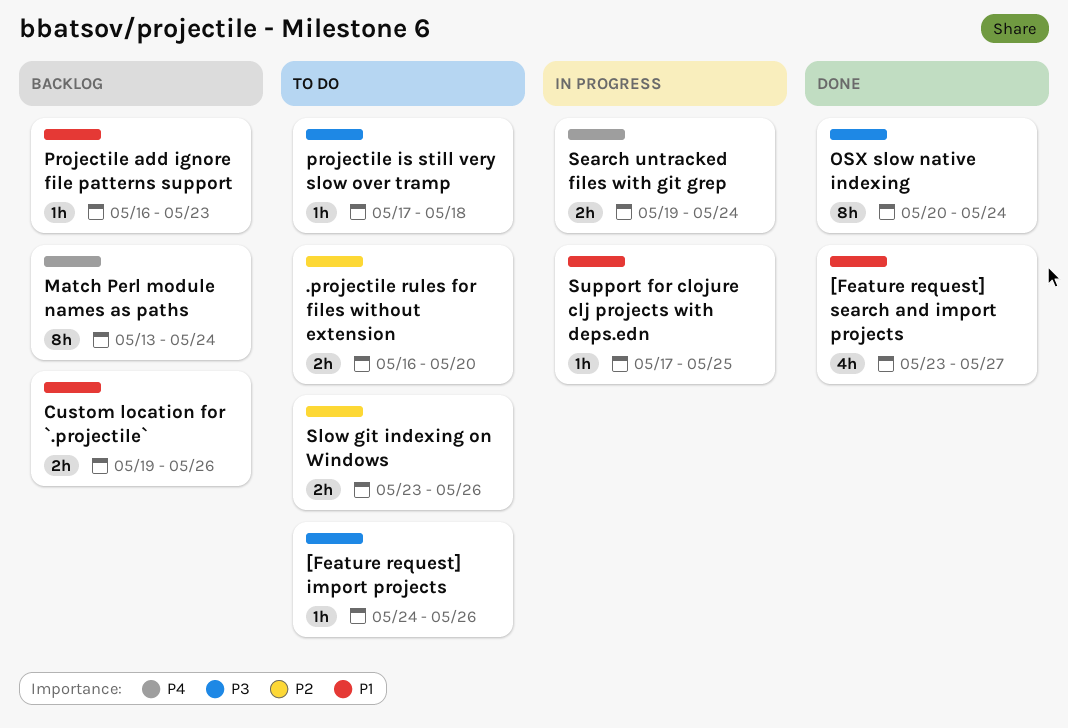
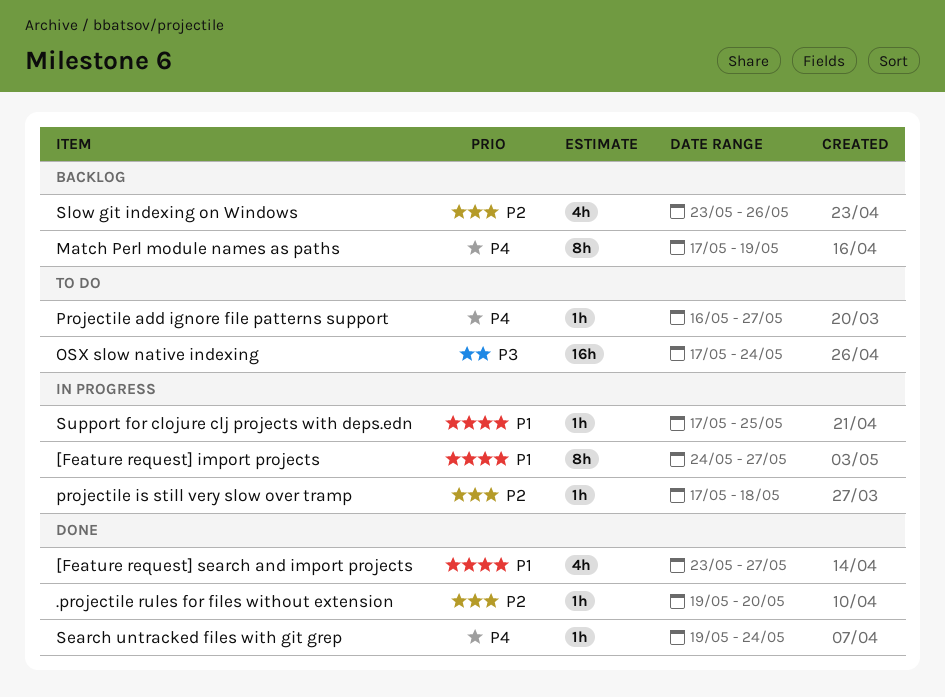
.projectile rules for files without extension, status: To do -> Done
.projectile rules for files without extension, estimate: 2h -> 1h
.projectile rules for files without extension, start: May 16 -> May 19
[Feature request] import projects, status: To do -> In progress
[Feature request] import projects, priority: P3 -> P1
[Feature request] import projects, estimate: 1h -> 8h
[Feature request] import projects, due: May 26 -> May 27
Custom location for `.projectile`: present -> none
Match Perl module names as paths, start: May 13 -> May 17
Match Perl module names as paths, due: May 24 -> May 19
OSX slow native indexing, status: Done -> To do
OSX slow native indexing, estimate: 8h -> 16h
OSX slow native indexing, start: May 20 -> May 17
Projectile add ignore file patterns support, status: Backlog -> To do
Projectile add ignore file patterns support, priority: P1 -> P4
Projectile add ignore file patterns support, due: May 23 -> May 27
projectile is still very slow over tramp, status: To do -> In progress
projectile is still very slow over tramp, priority: P3 -> P2
Search untracked files with git grep, status: In progress -> Done
Search untracked files with git grep, estimate: 2h -> 1h
Slow git indexing on Windows, status: To do -> Backlog
Slow git indexing on Windows, estimate: 2h -> 4h

